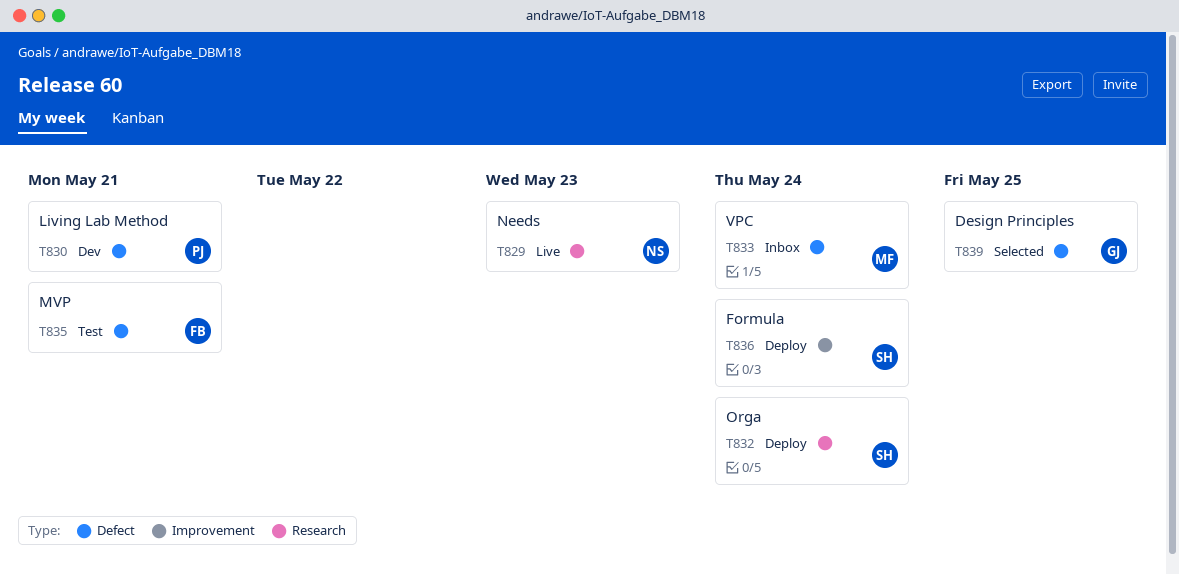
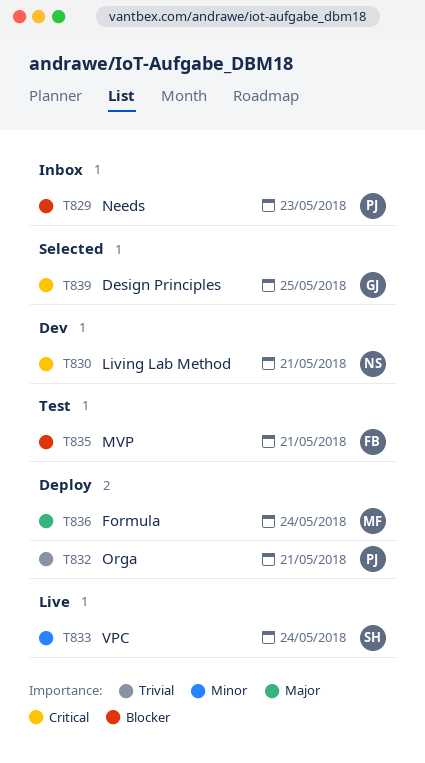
T829, status: Live -> Inbox
T829, owner: NS -> PJ
T830, owner: PJ -> NS
T832, owner: SH -> PJ
T832, due: May 24 -> May 21
T833, status: Inbox -> Live
T833, owner: MF -> SH
T836, owner: SH -> MF

